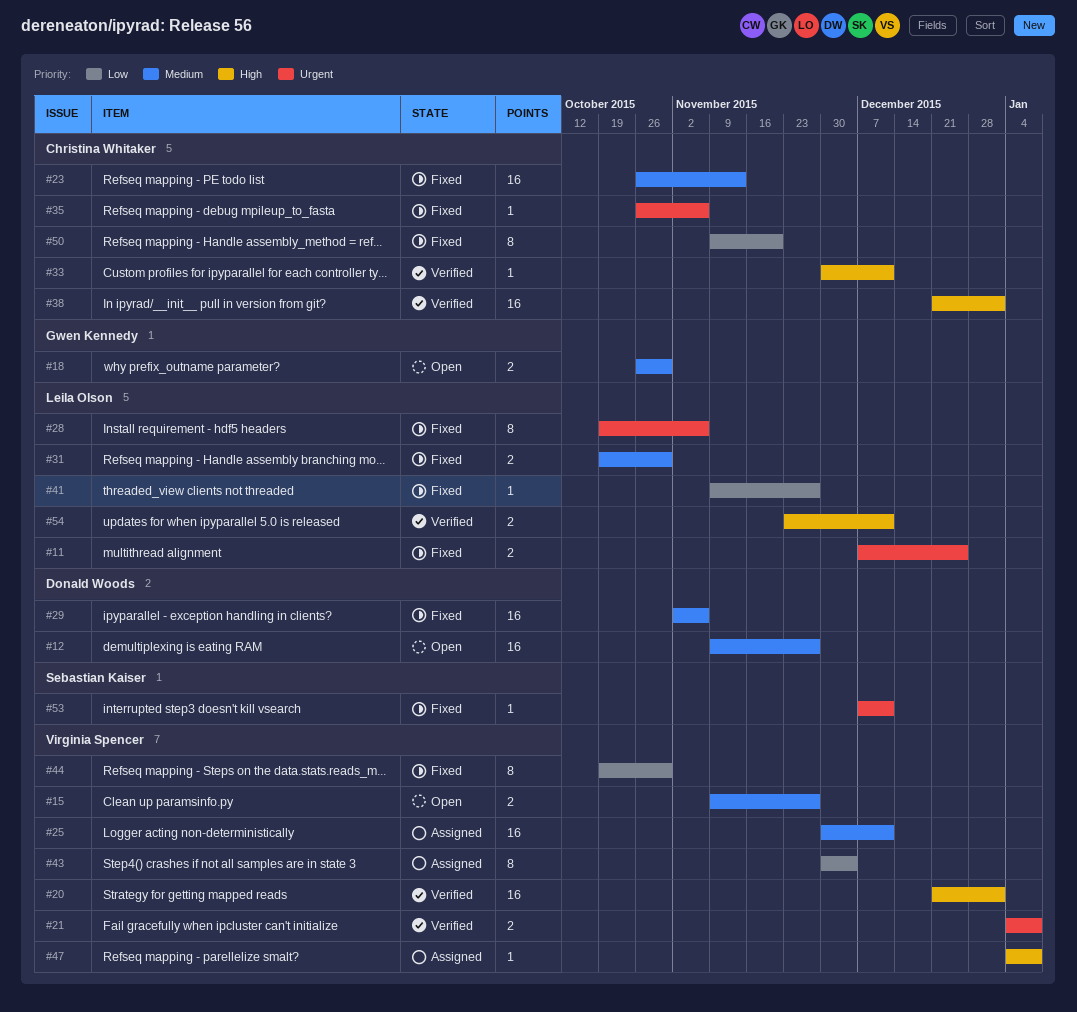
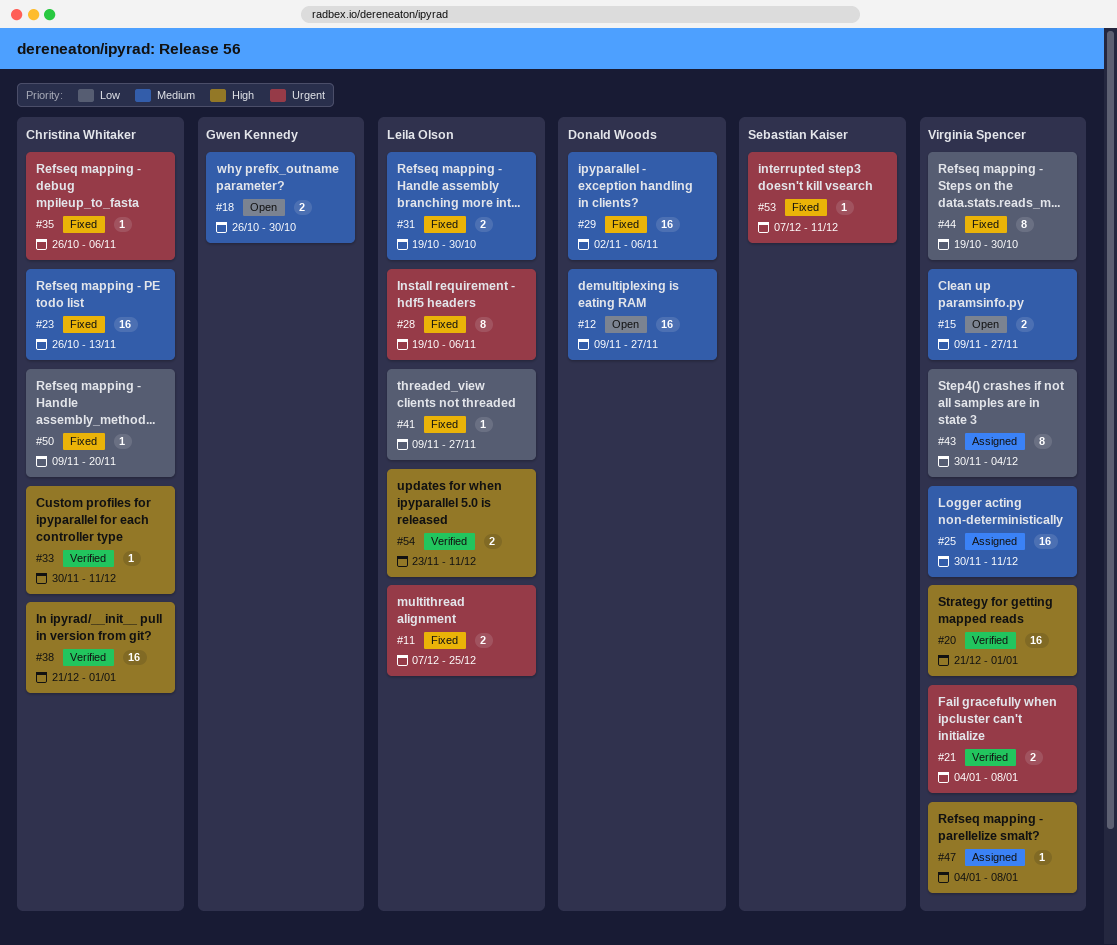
#50, estimate: 8 -> 1

